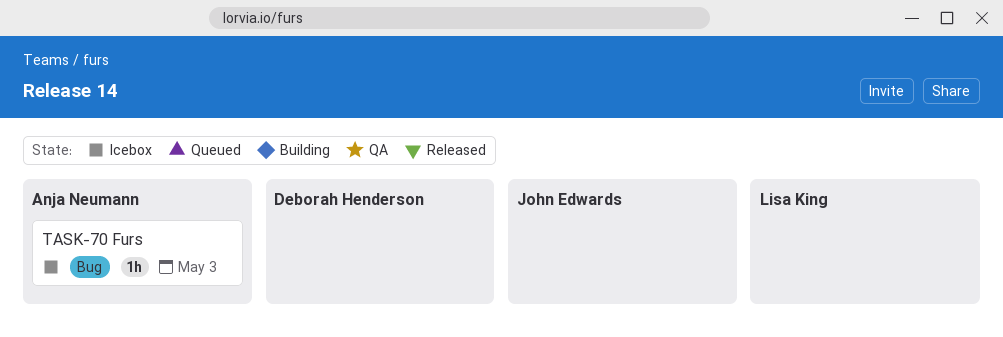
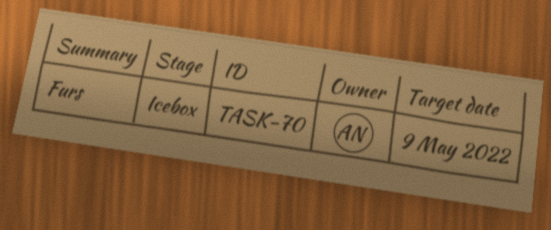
TASK-70, due: May 3 -> May 9

